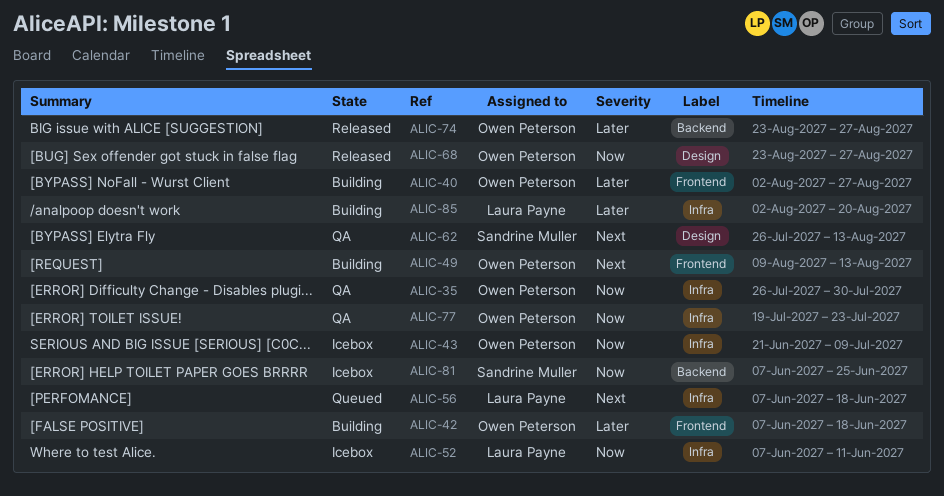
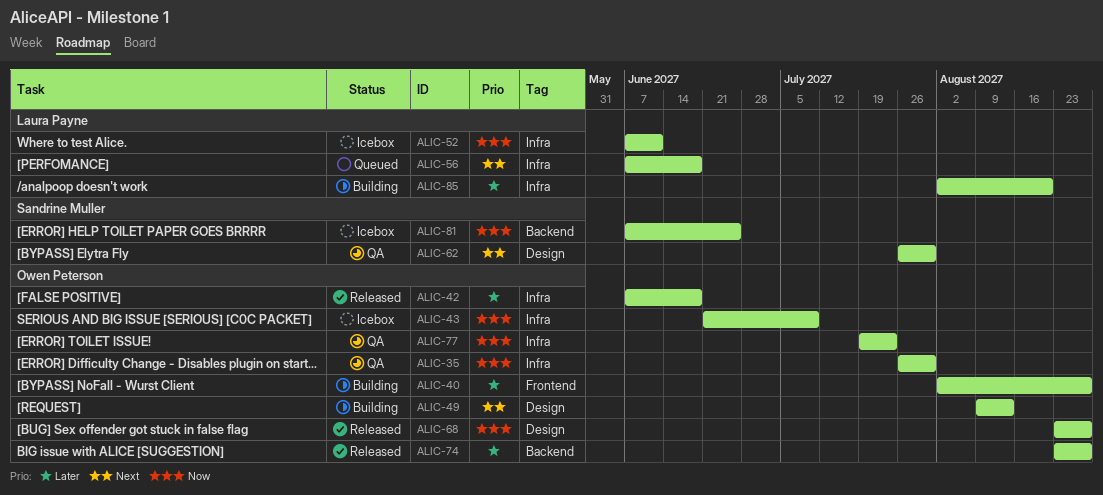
ALIC-42, status: Building -> Released
ALIC-42, label: Frontend -> Infra
ALIC-49, label: Frontend -> Design
ALIC-62, due: Aug 13 -> Jul 30

